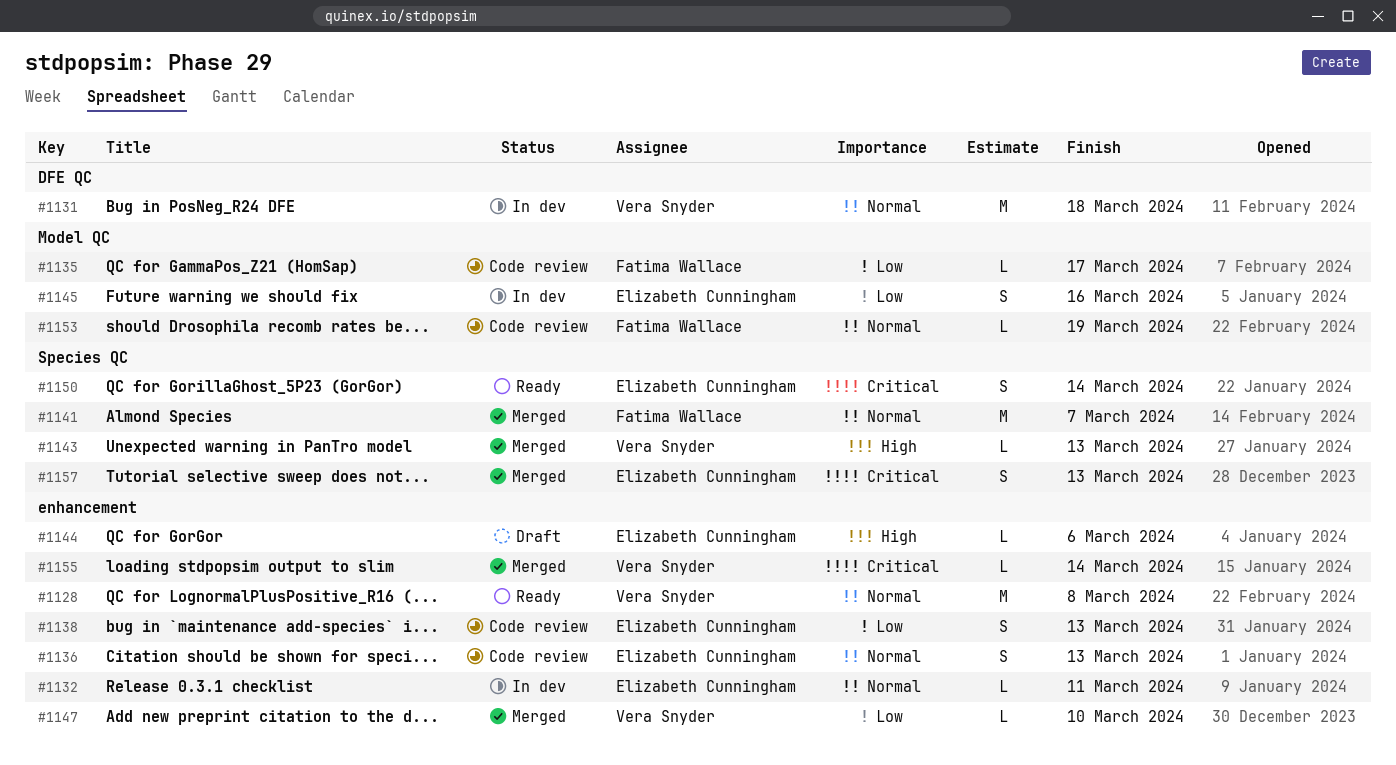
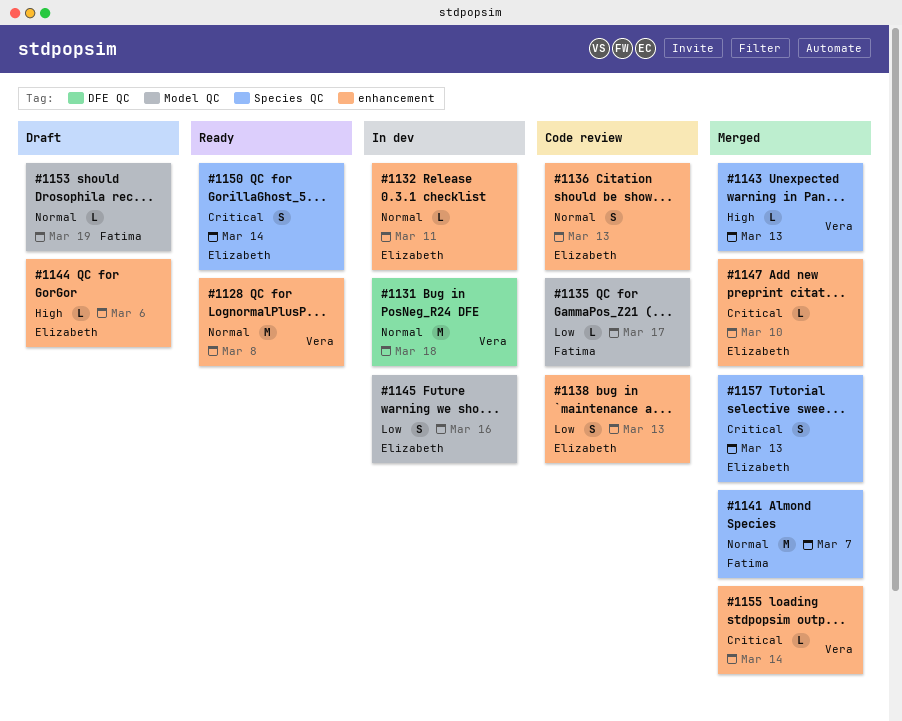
#1147, owner: Vera Snyder -> Elizabeth Cunningham
#1147, priority: Low -> Critical
#1153, status: Code review -> Draft

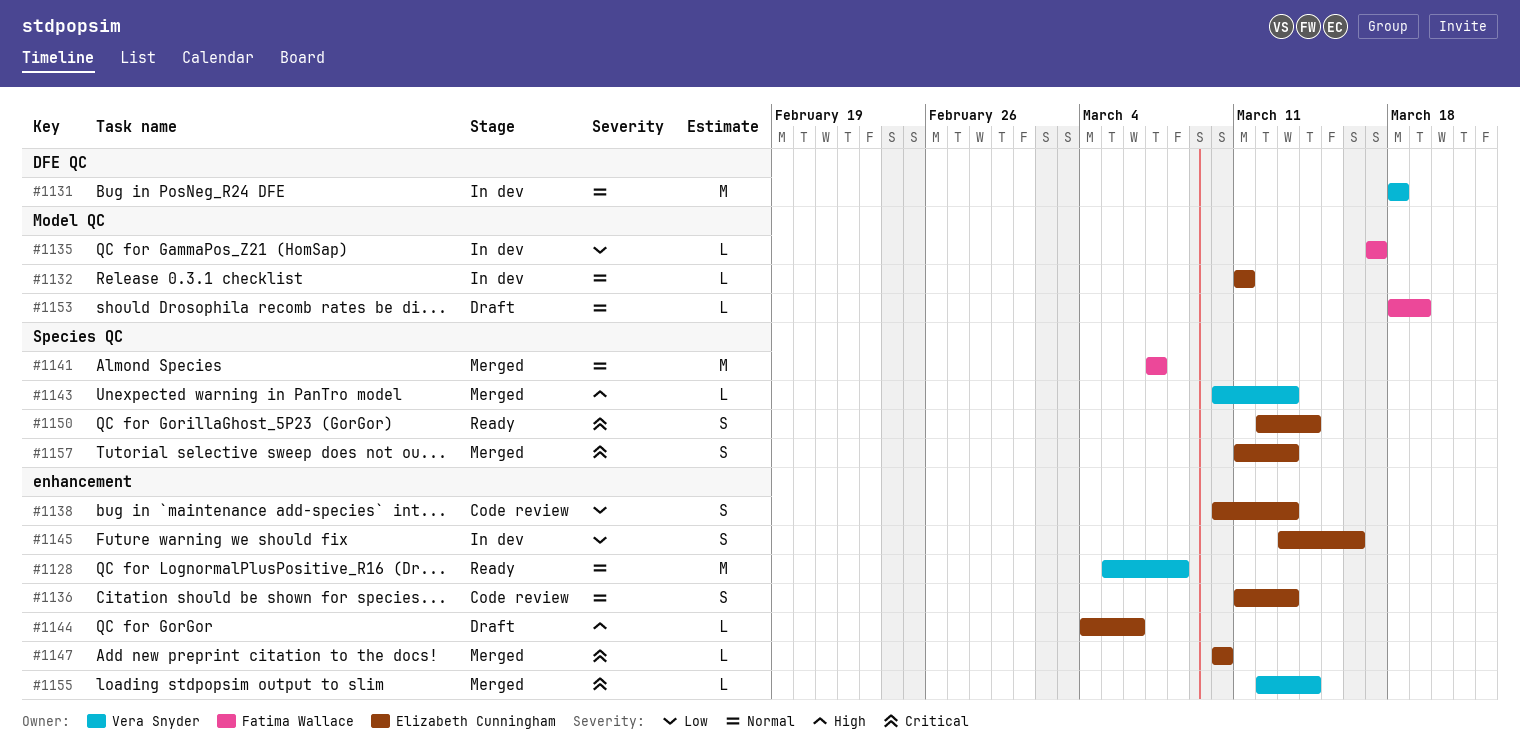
#1132, label: enhancement -> Model QC
#1135, status: Code review -> In dev
#1145, label: Model QC -> enhancement

